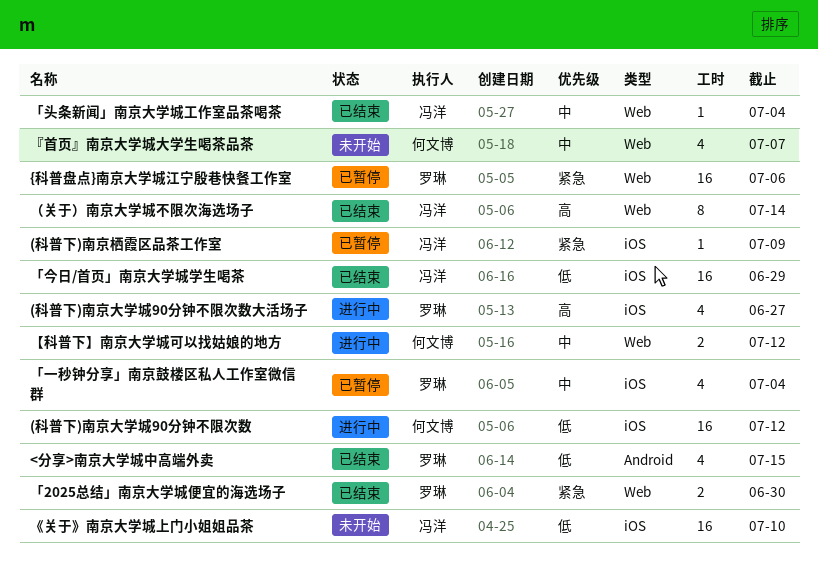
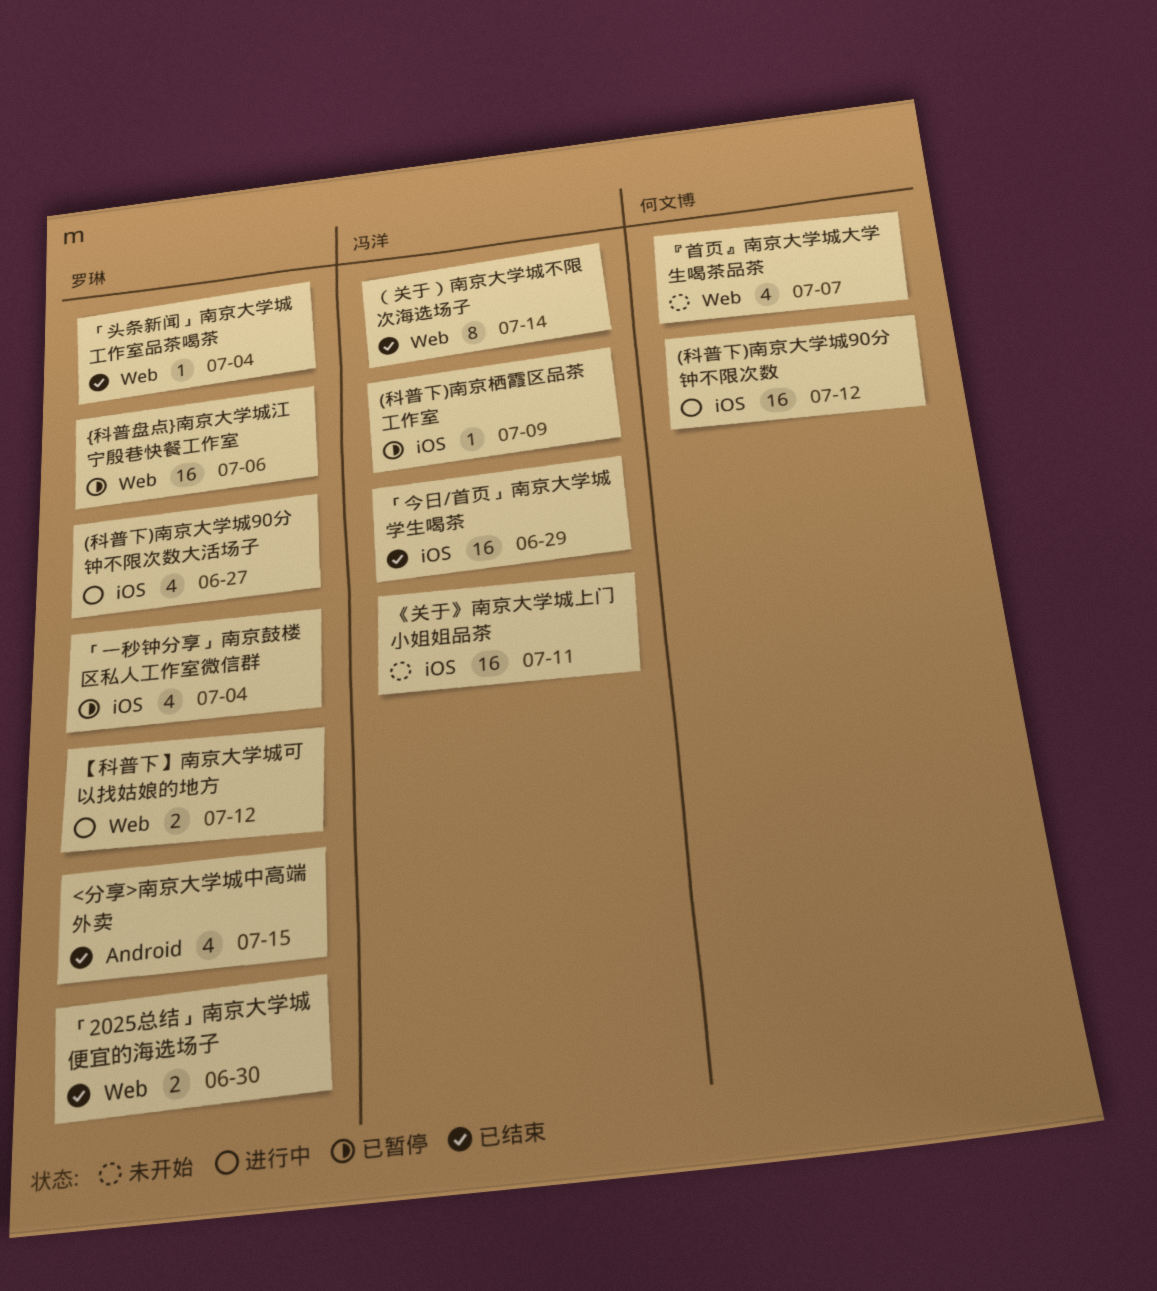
《关于》南京大学城上门小姐姐品茶, due: Jul 10 -> Jul 11
「头条新闻」南京大学城工作室品茶喝茶, owner: 冯洋 -> 罗琳
【科普下】南京大学城可以找姑娘的地方, owner: 何文博 -> 罗琳

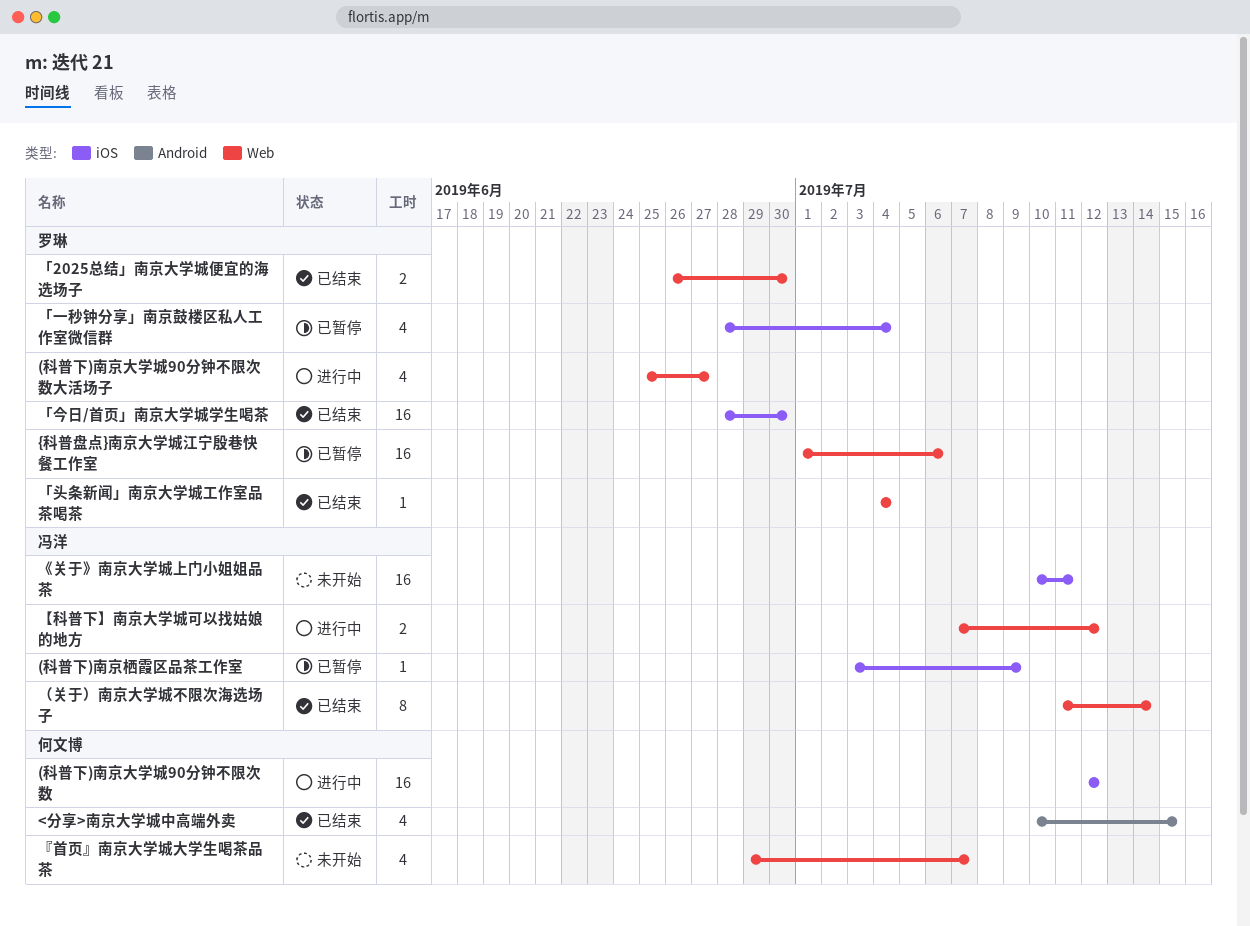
(科普下)南京大学城90分钟不限次数大活场子, label: iOS -> Web
<分享>南京大学城中高端外卖, owner: 罗琳 -> 何文博
「今日/首页」南京大学城学生喝茶, owner: 冯洋 -> 罗琳
「今日/首页」南京大学城学生喝茶, due: Jun 29 -> Jun 30
【科普下】南京大学城可以找姑娘的地方, owner: 罗琳 -> 冯洋

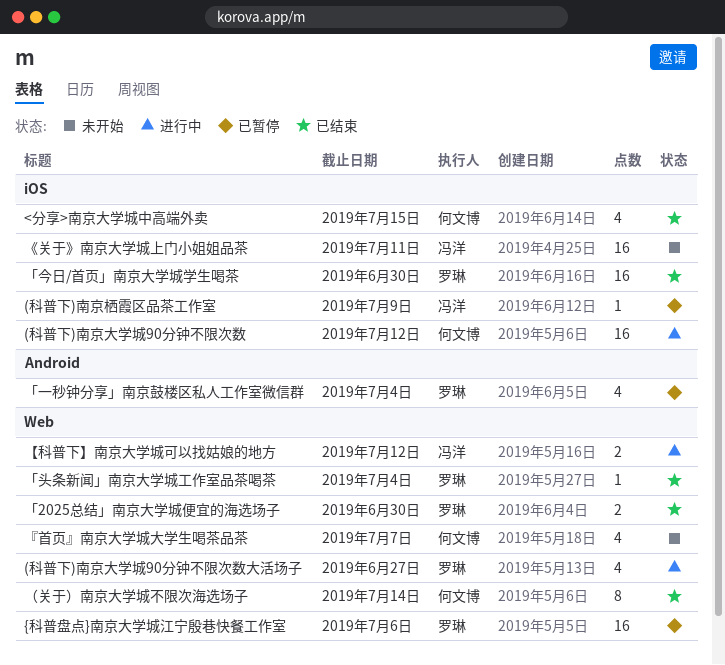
<分享>南京大学城中高端外卖, label: Android -> iOS
「一秒钟分享」南京鼓楼区私人工作室微信群, label: iOS -> Android
（关于）南京大学城不限次海选场子, owner: 冯洋 -> 何文博

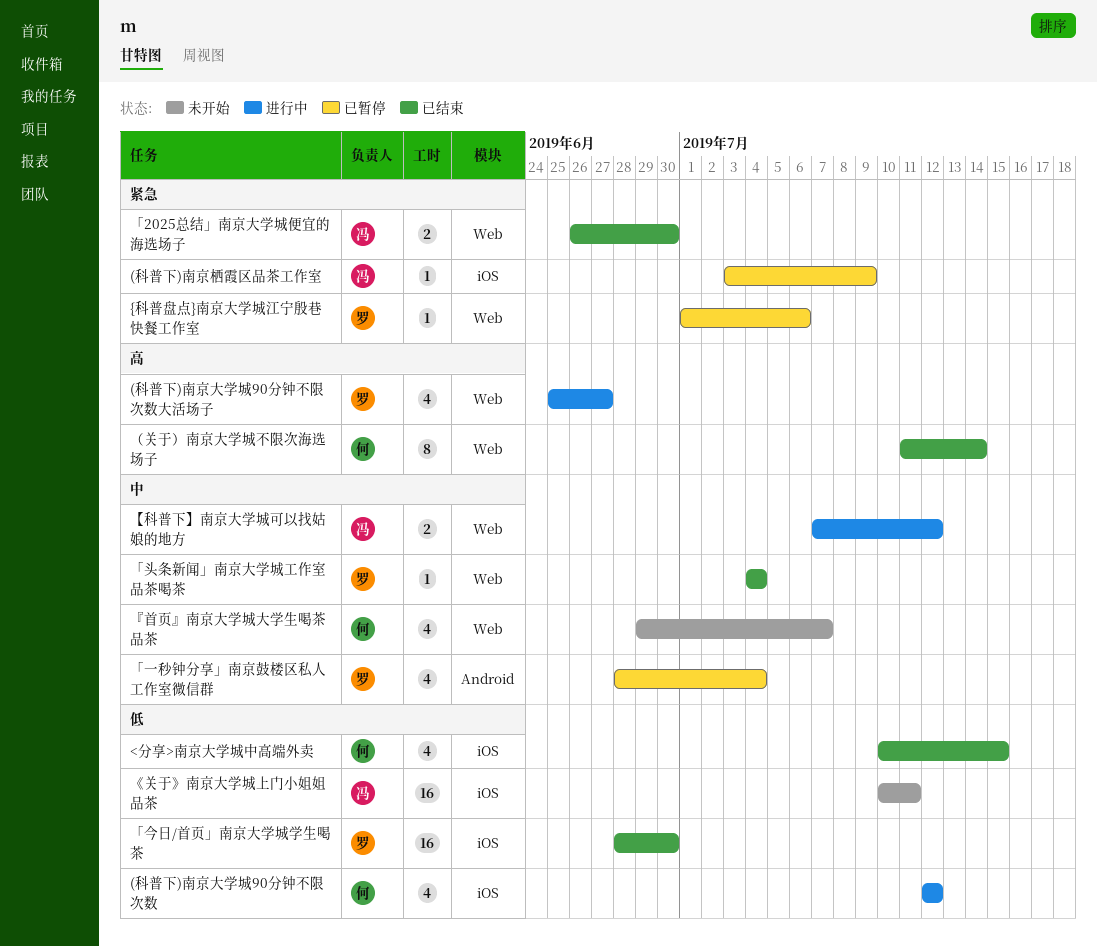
(科普下)南京大学城90分钟不限次数, estimate: 16 -> 4
{科普盘点}南京大学城江宁殷巷快餐工作室, estimate: 16 -> 1
「2025总结」南京大学城便宜的海选场子, owner: 罗琳 -> 冯洋

